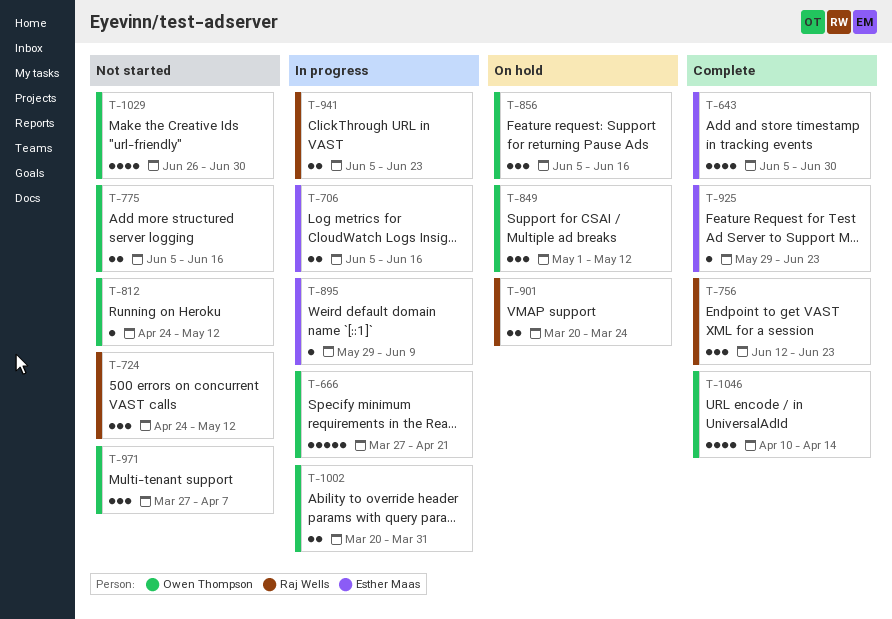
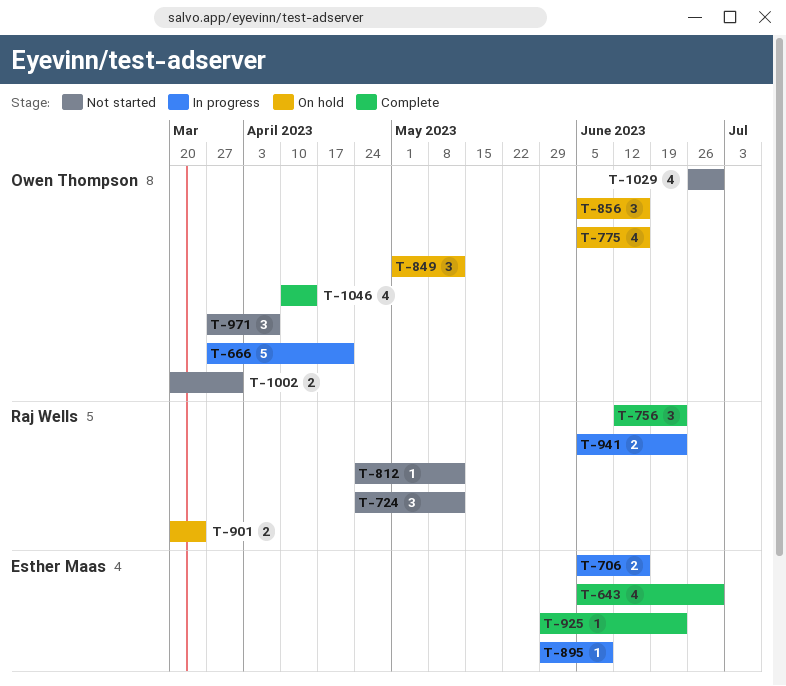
T-775, status: Not started -> On hold
T-775, estimate: 2 -> 4
T-812, owner: Owen Thompson -> Raj Wells
T-1002, status: In progress -> Not started

